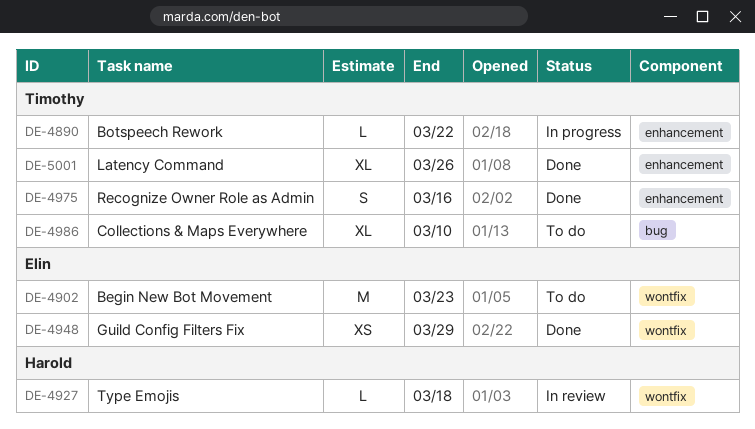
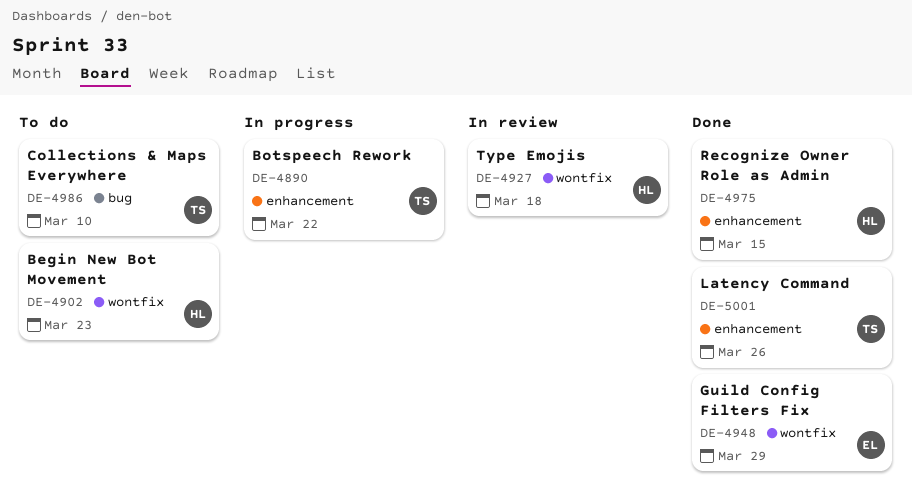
DE-4902, owner: Elin -> Harold
DE-4975, owner: Timothy -> Harold
DE-4975, due: Mar 16 -> Mar 15

